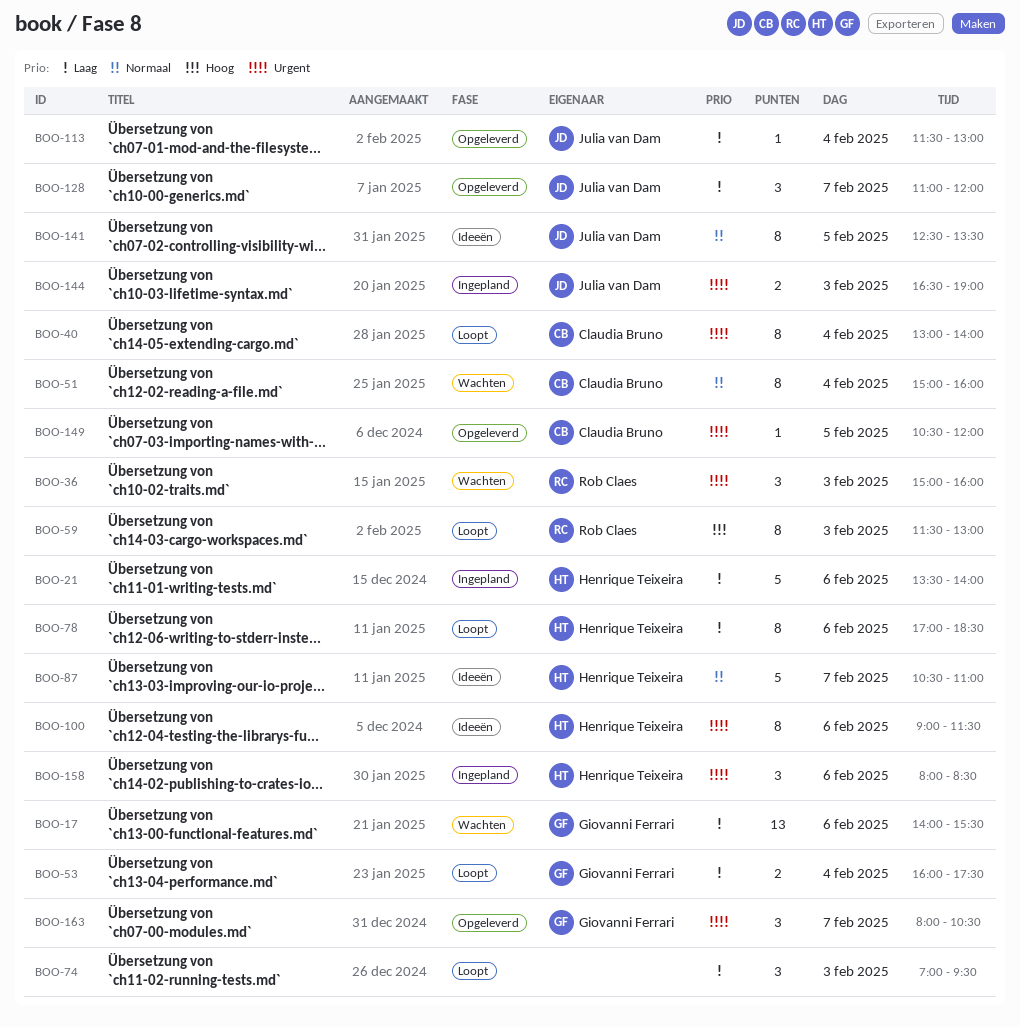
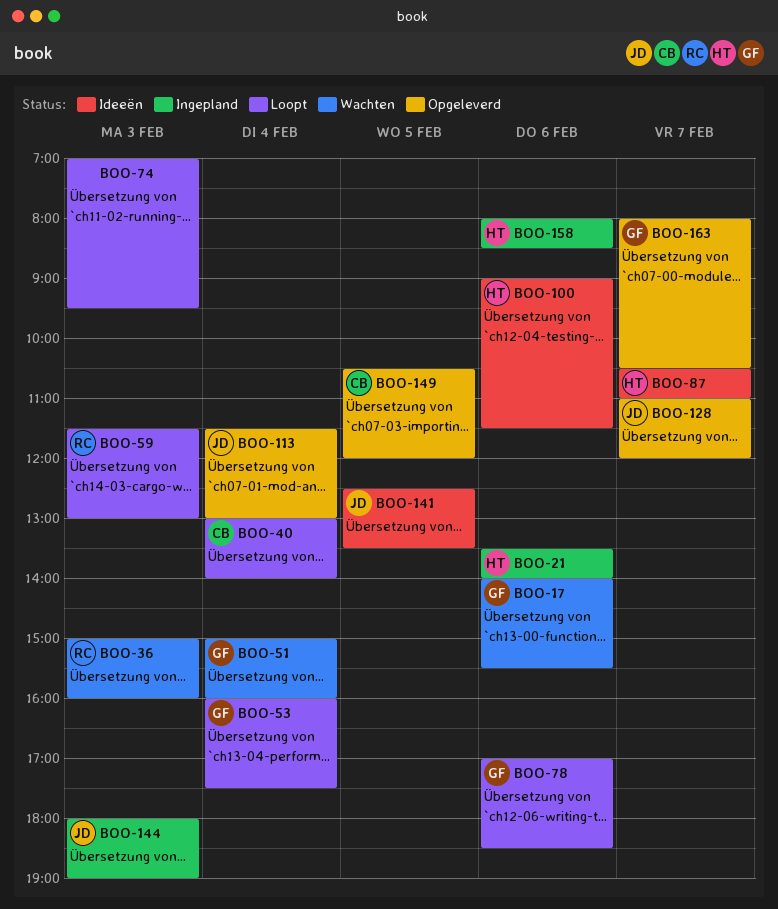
BOO-51, owner: Claudia Bruno -> Giovanni Ferrari
BOO-78, owner: Henrique Teixeira -> Giovanni Ferrari
BOO-144, begins: 16:30 -> 18:00

